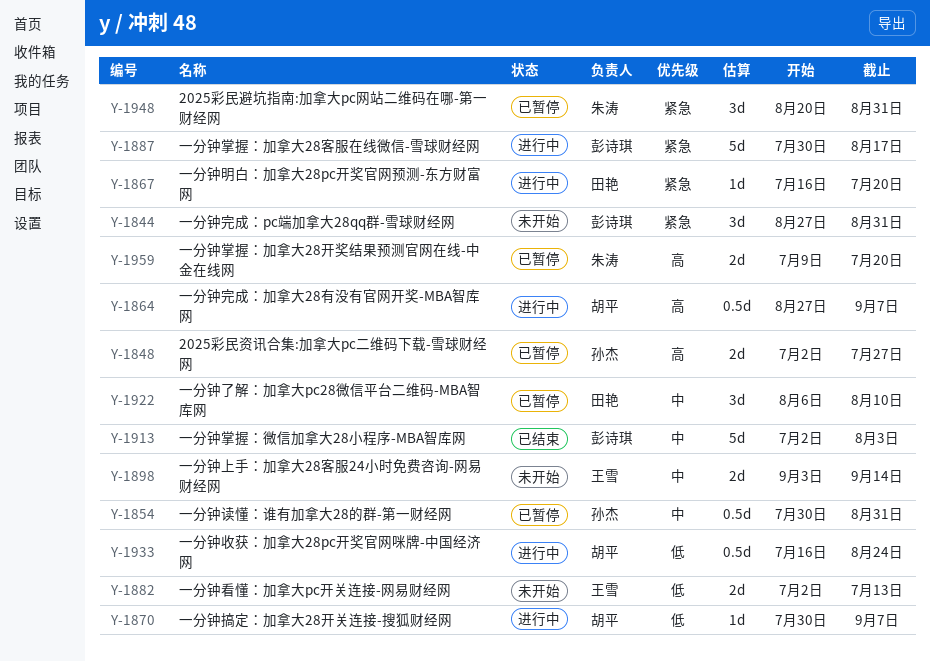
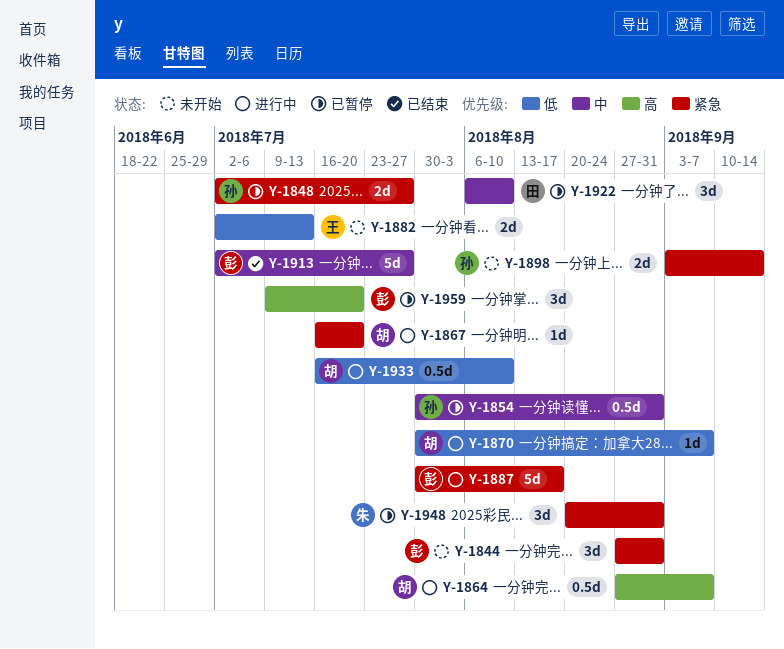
Y-1848, priority: 高 -> 紧急
Y-1867, owner: 田艳 -> 胡平
Y-1898, owner: 王雪 -> 孙杰
Y-1898, priority: 中 -> 紧急
Y-1913, due: Aug 3 -> Jul 27
Y-1933, due: Aug 24 -> Aug 10
Y-1959, owner: 朱涛 -> 彭诗琪
Y-1959, estimate: 2d -> 3d

